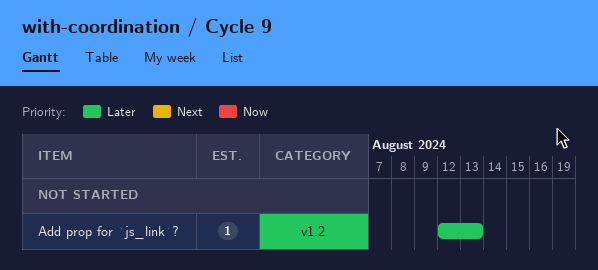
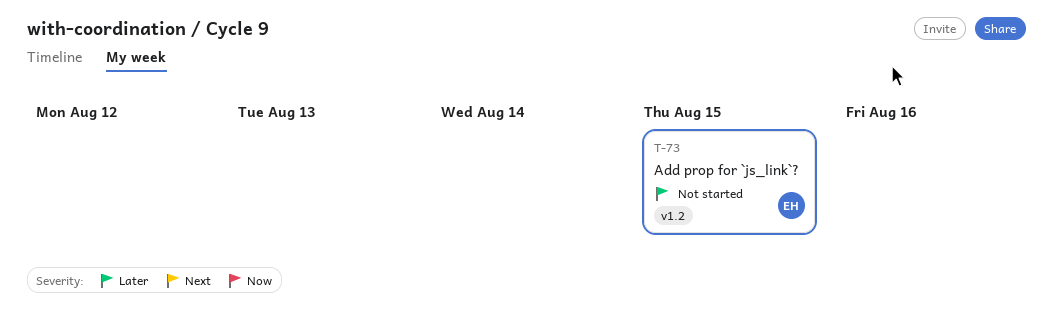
Add prop for `js_link`?, due: Aug 13 -> Aug 15

